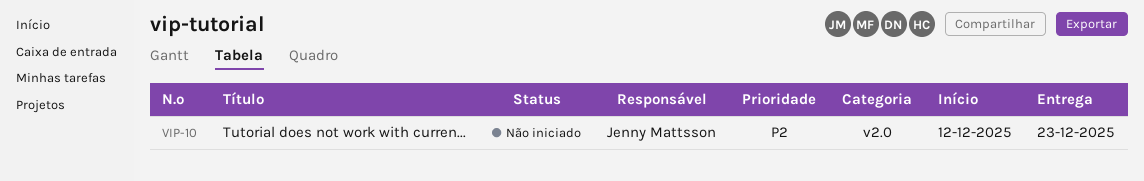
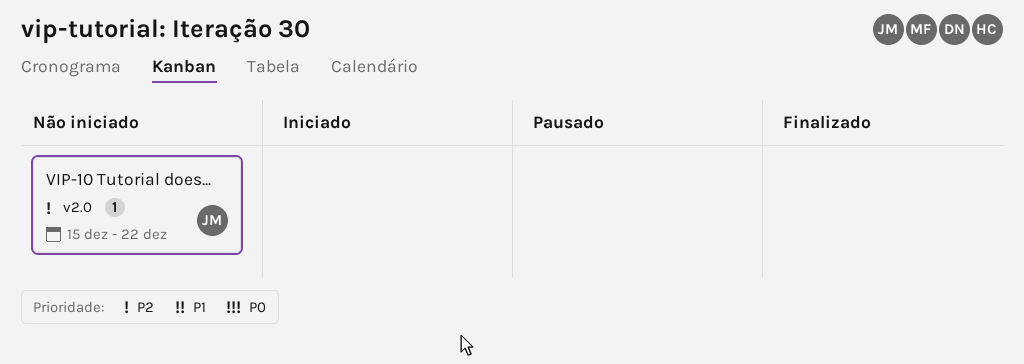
VIP-10, start: Dec 12 -> Dec 15
VIP-10, due: Dec 23 -> Dec 22

